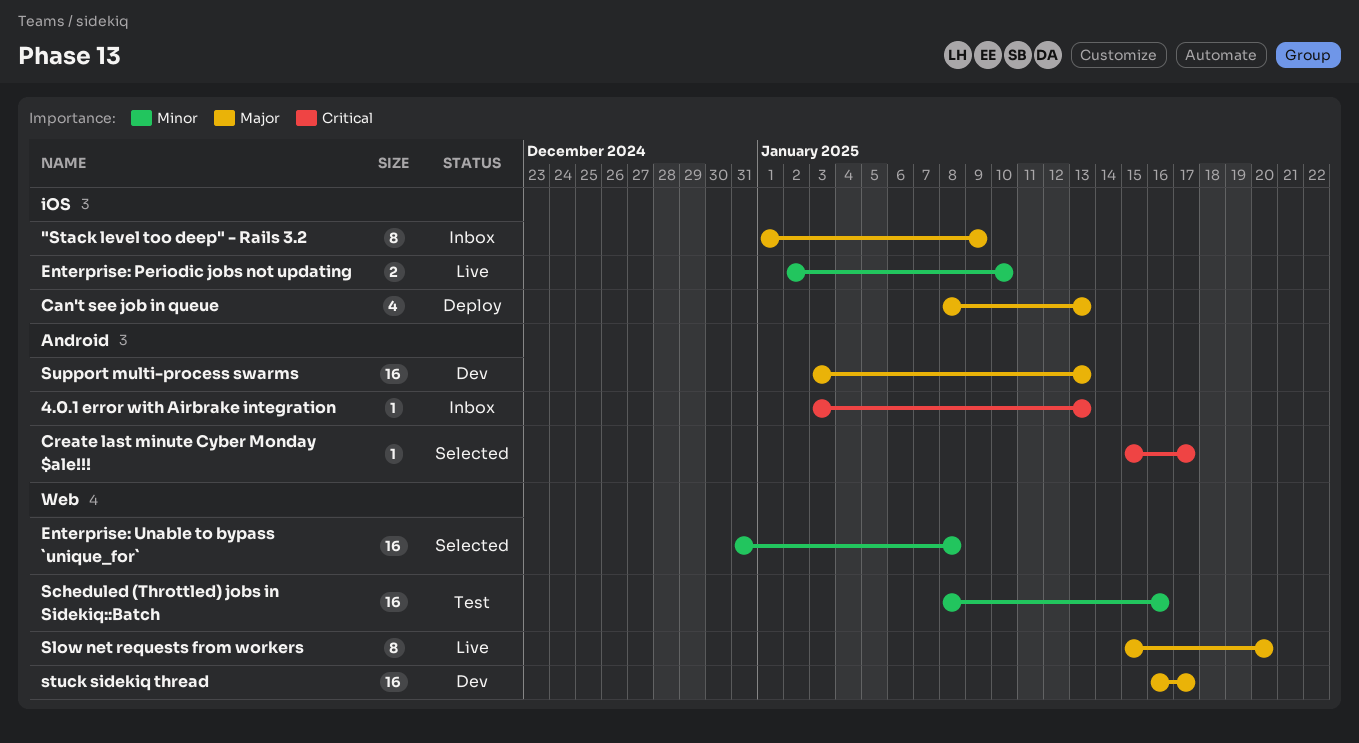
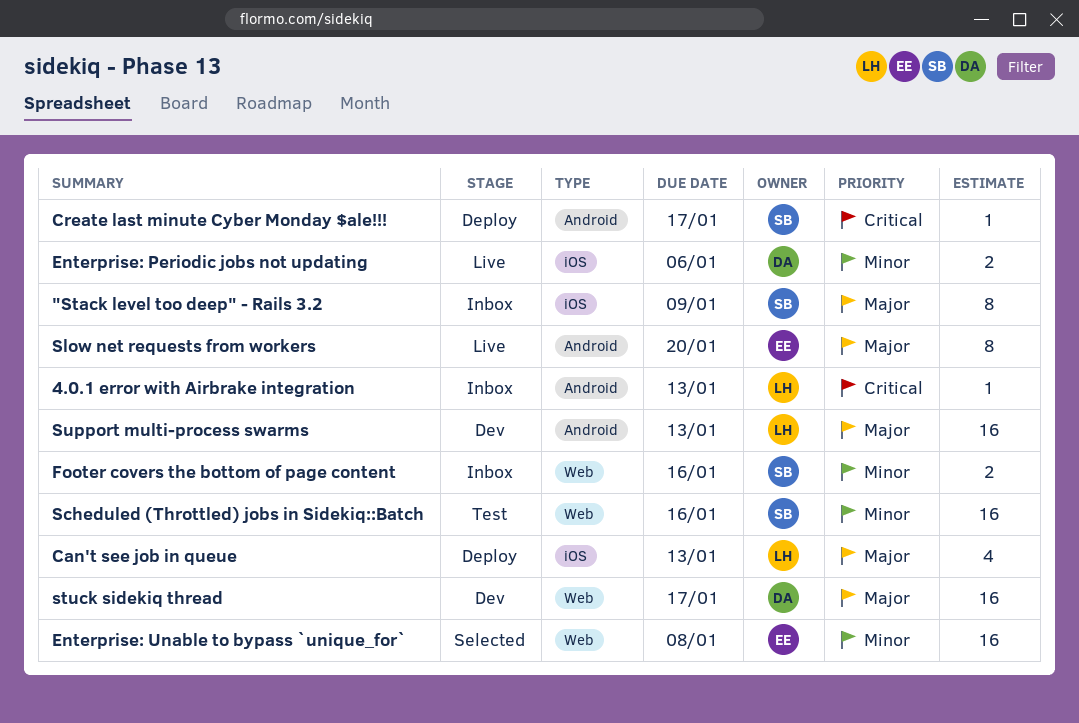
Create last minute Cyber Monday $ale!!!, status: Selected -> Deploy
Enterprise: Periodic jobs not updating, due: Jan 10 -> Jan 6
Footer covers the bottom of page content: none -> present
Slow net requests from workers, label: Web -> Android

